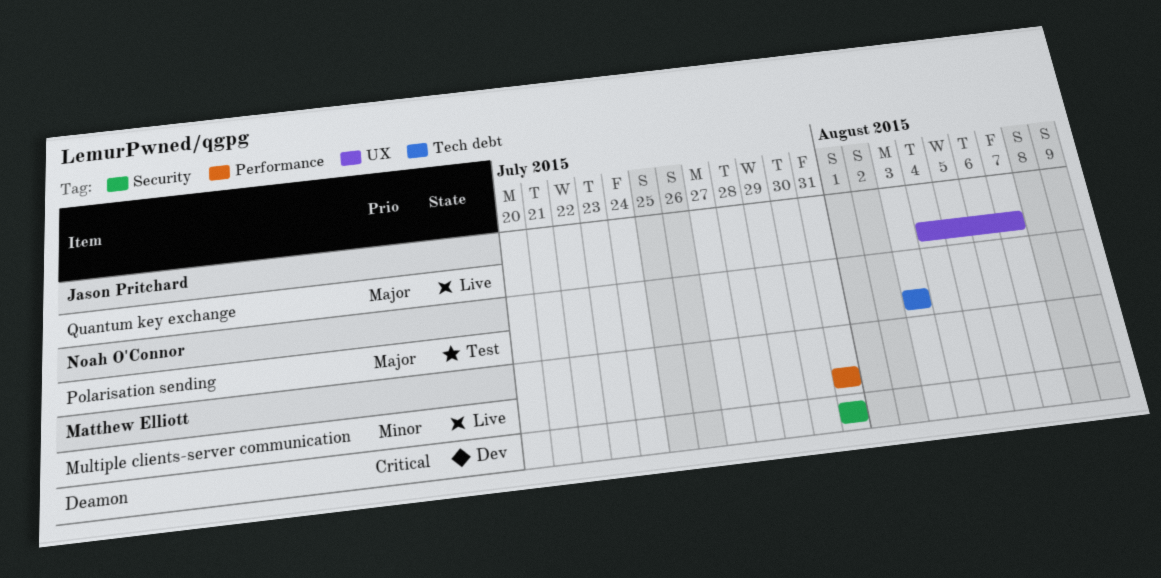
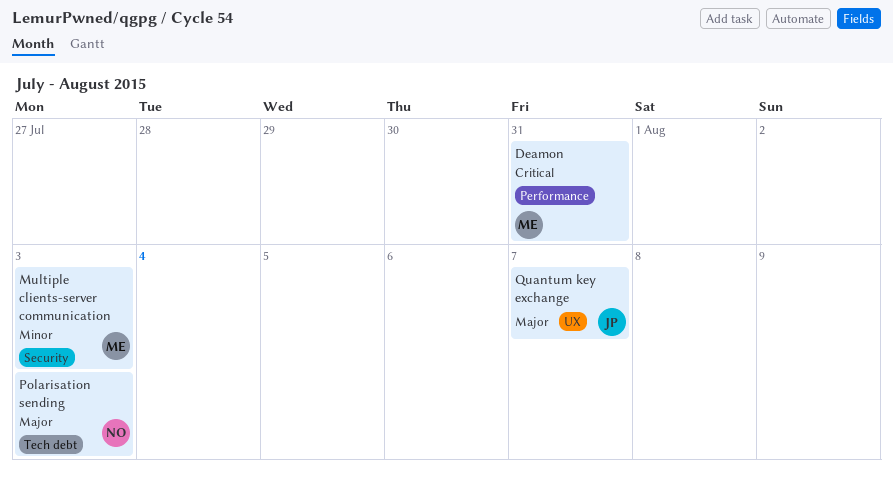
Deamon, label: Security -> Performance
Multiple clients-server communication, label: Performance -> Security
Multiple clients-server communication, due: Jul 31 -> Aug 3

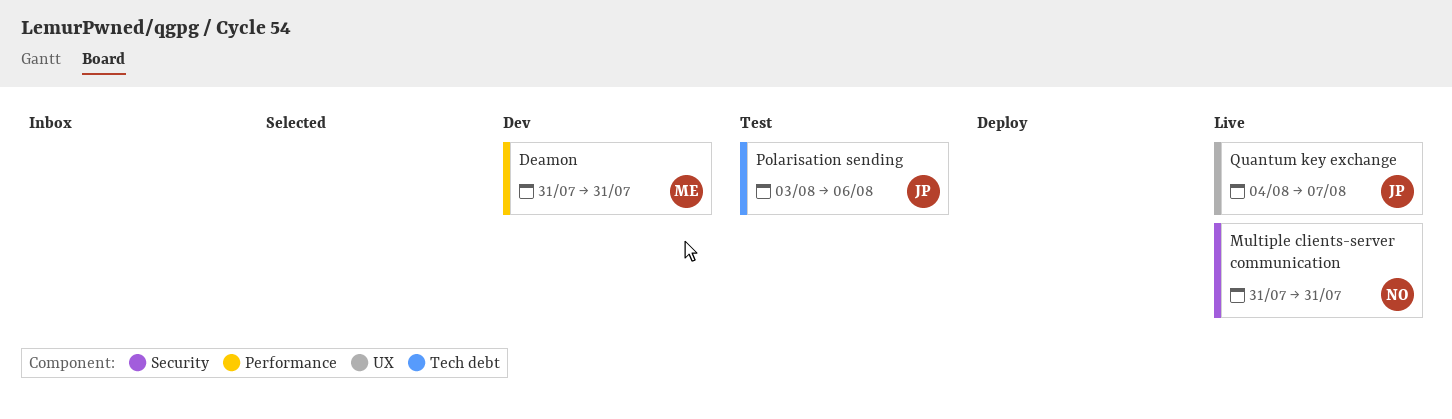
Multiple clients-server communication, owner: ME -> NO
Multiple clients-server communication, due: Aug 3 -> Jul 31
Polarisation sending, owner: NO -> JP
Polarisation sending, due: Aug 3 -> Aug 6

